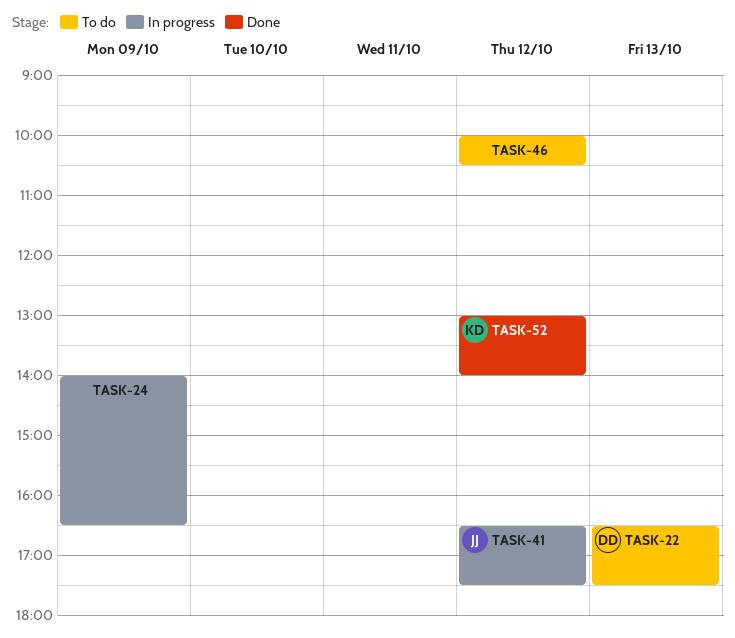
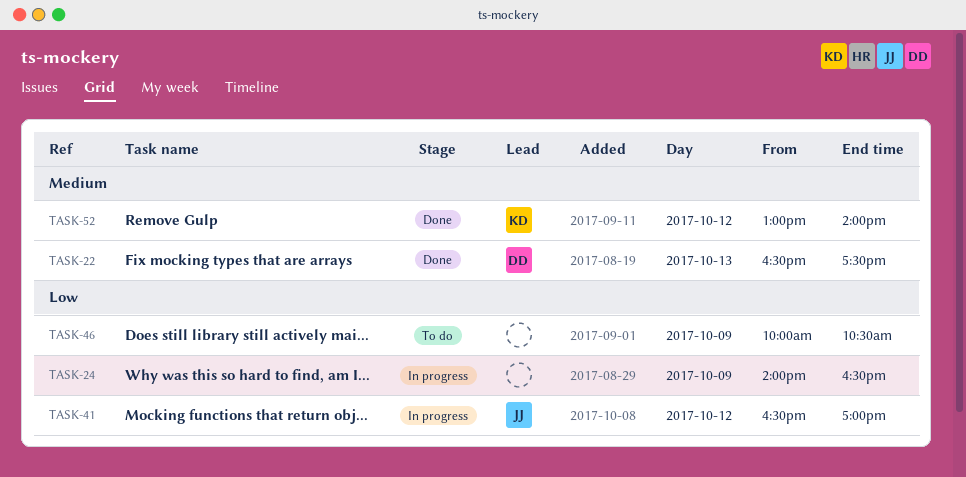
TASK-22, status: To do -> Done
TASK-41, ends: 17:30 -> 17:00
TASK-46, day: Oct 12 -> Oct 9

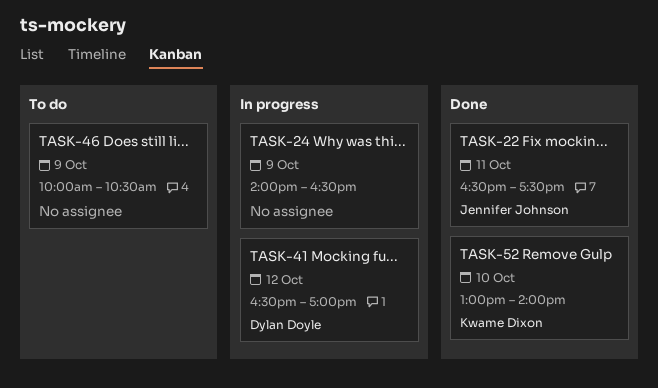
TASK-22, owner: Dylan Doyle -> Jennifer Johnson
TASK-22, day: Oct 13 -> Oct 11
TASK-41, owner: Jennifer Johnson -> Dylan Doyle
TASK-52, day: Oct 12 -> Oct 10

